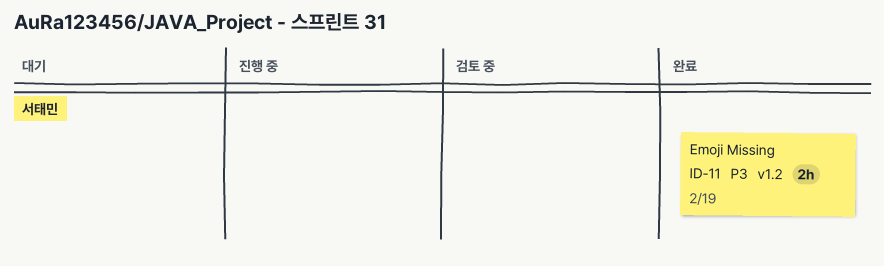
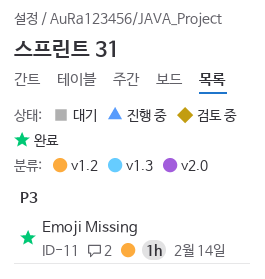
ID-11, estimate: 2h -> 1h
ID-11, due: Feb 19 -> Feb 14

